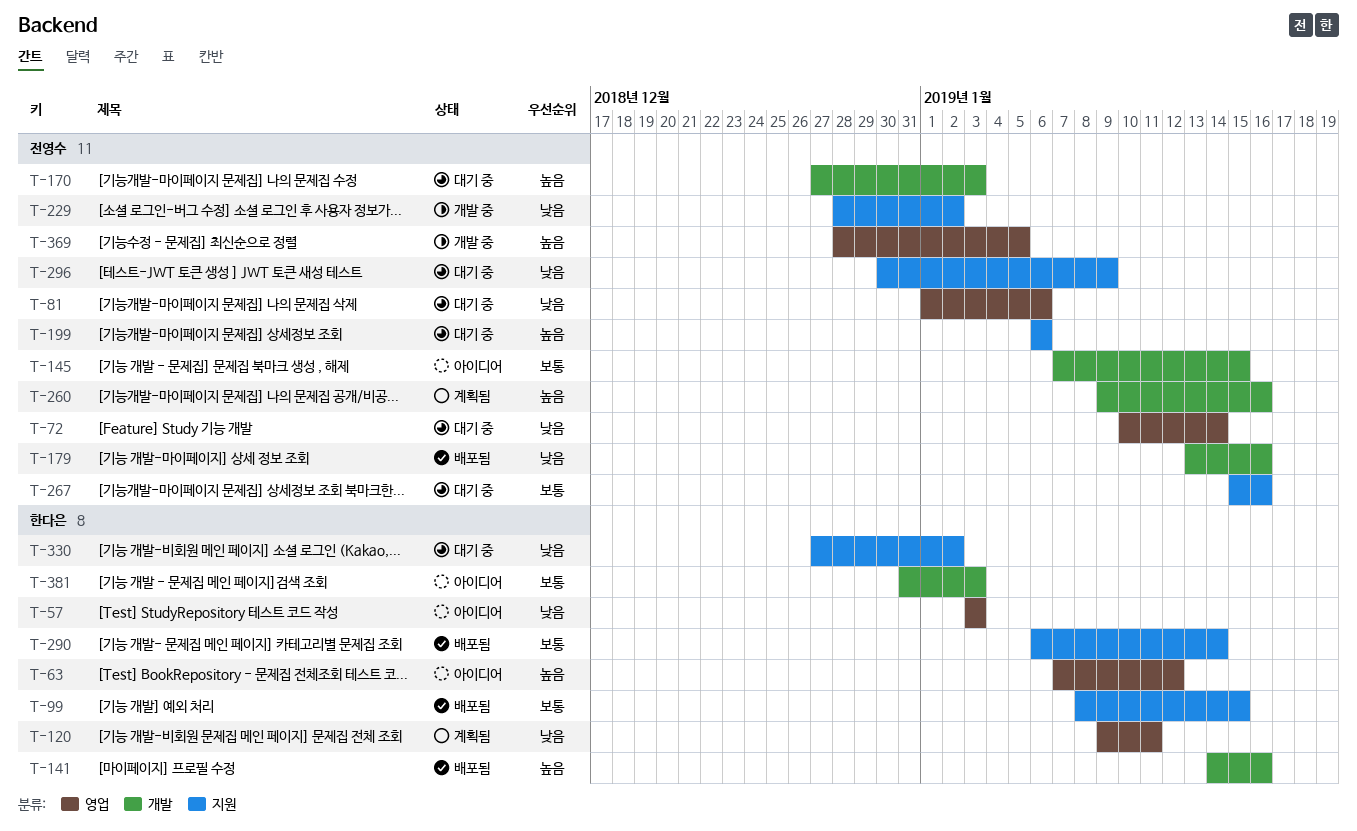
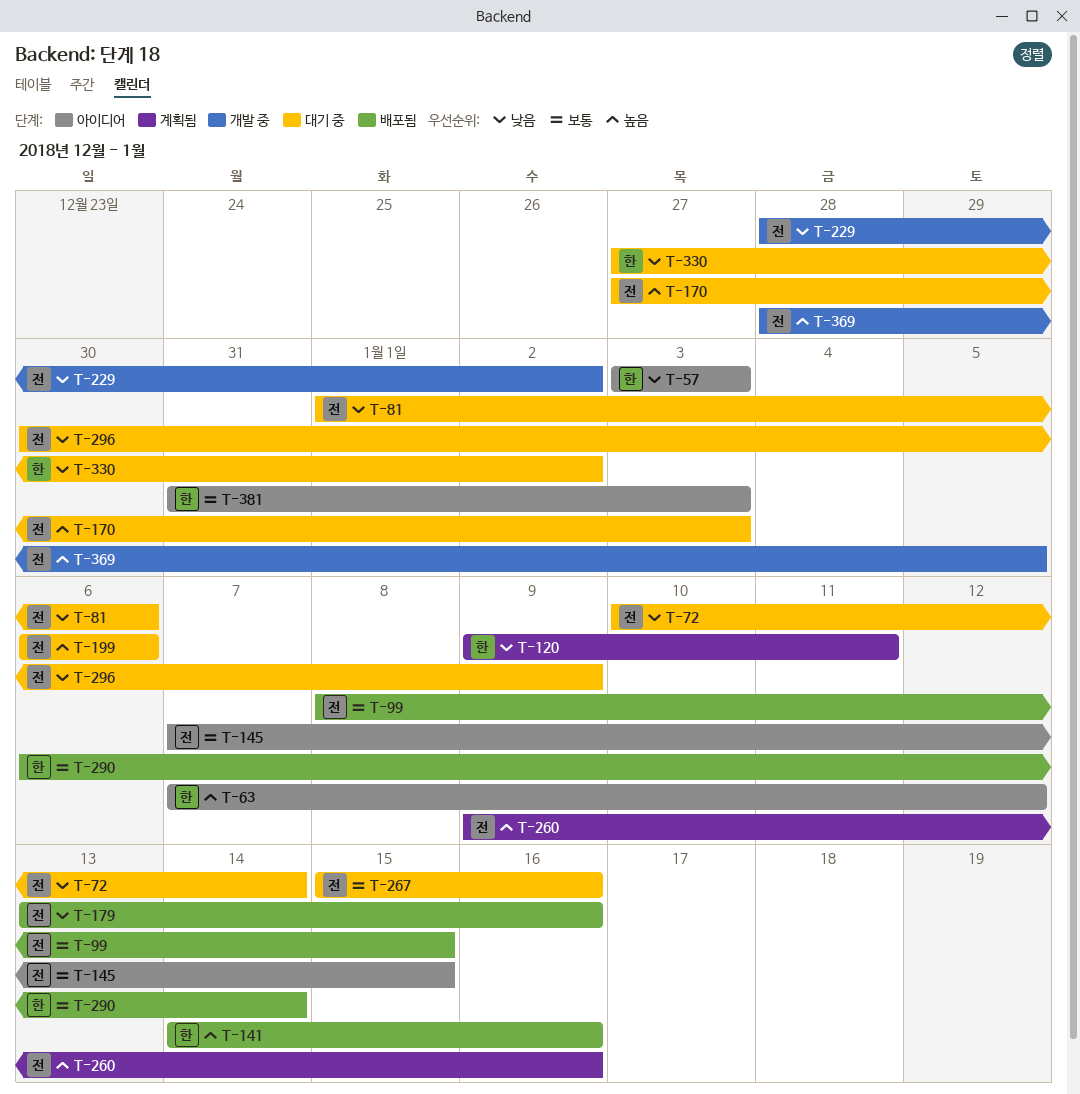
T-99, owner: 한다은 -> 전영수

